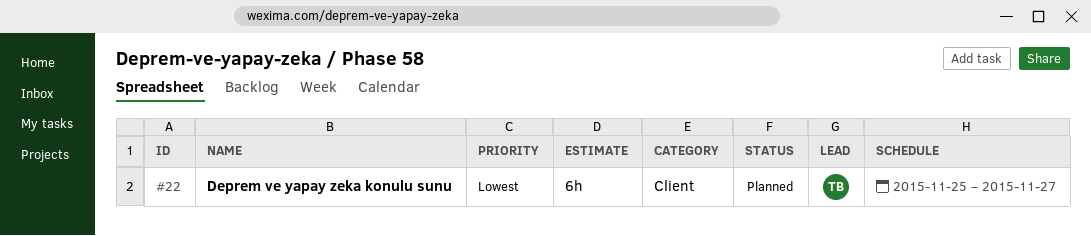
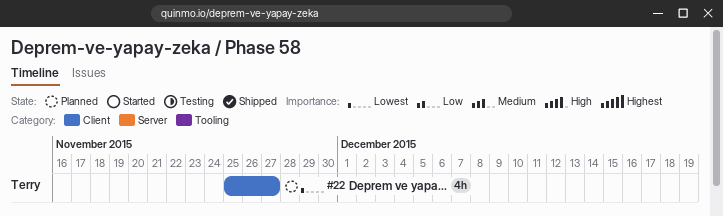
#22, estimate: 6h -> 4h

